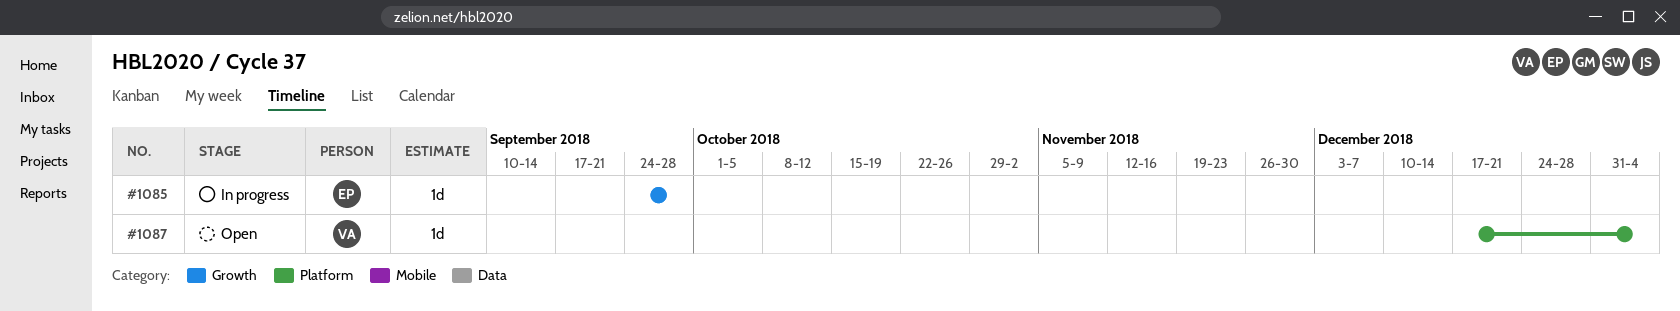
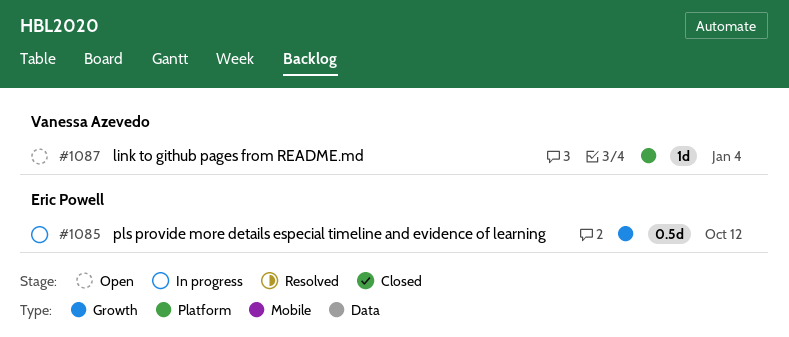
#1085, estimate: 1d -> 0.5d
#1085, due: Sep 28 -> Oct 12

